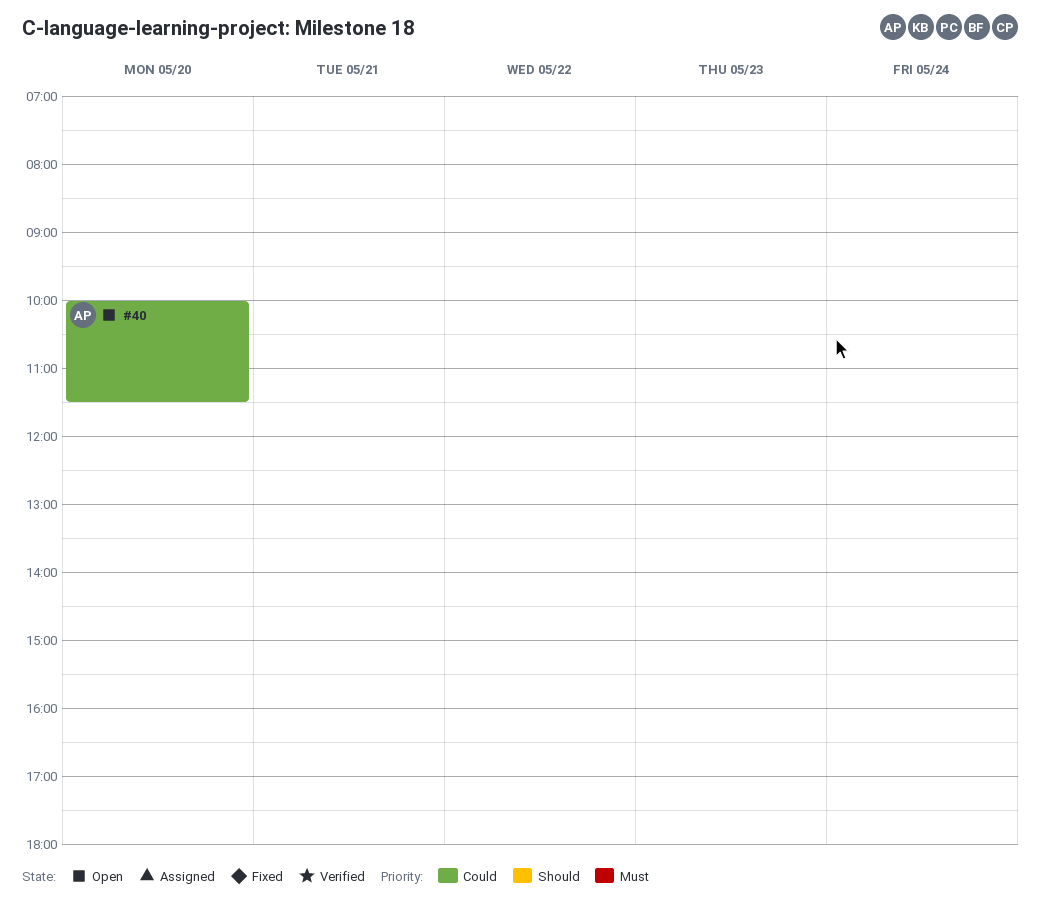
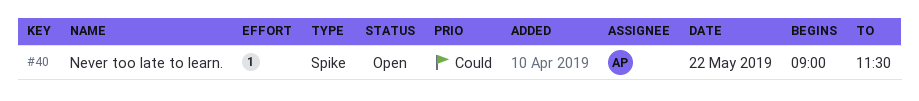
#40, day: May 20 -> May 22
#40, begins: 10:00 -> 09:00

